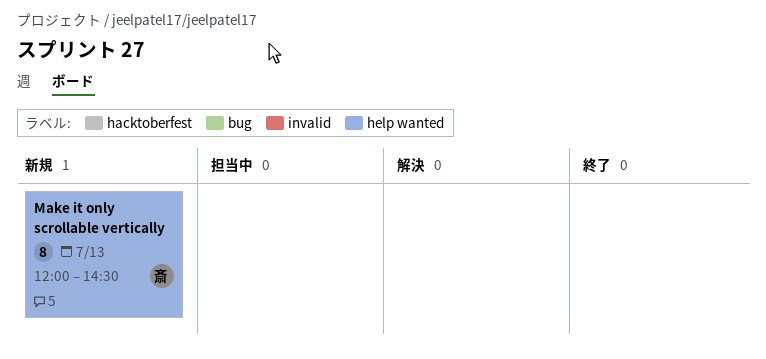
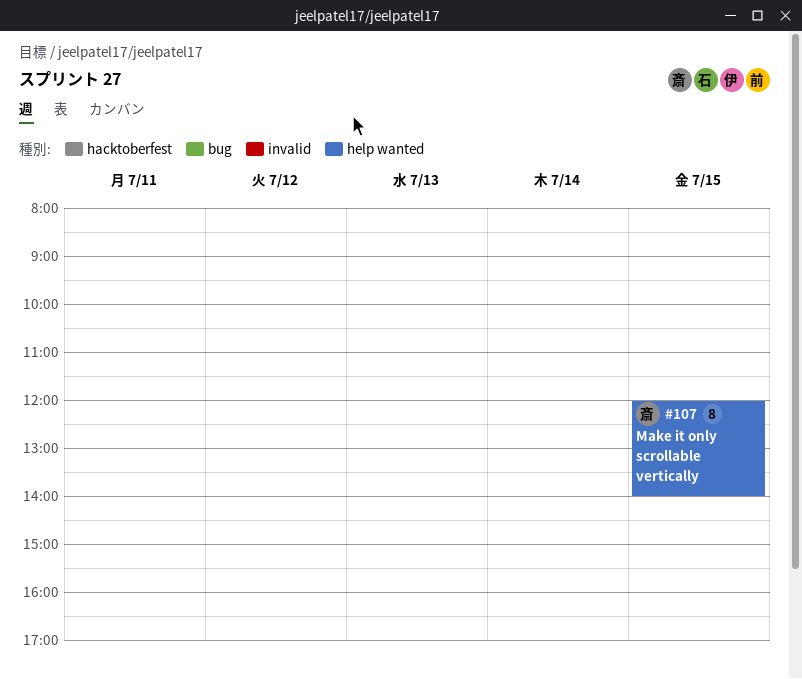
Make it only scrollable vertically, day: Jul 13 -> Jul 15
Make it only scrollable vertically, ends: 14:30 -> 14:00

